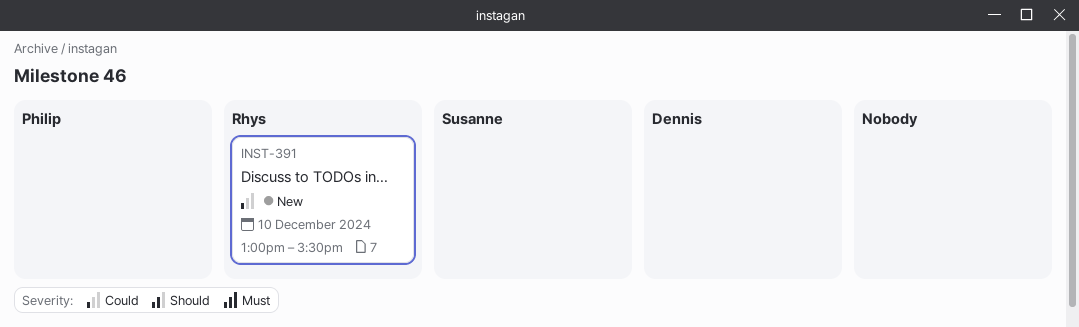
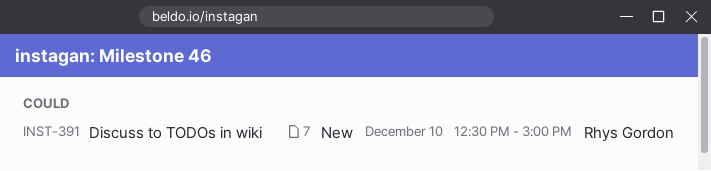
INST-391, begins: 13:00 -> 12:30
INST-391, ends: 15:30 -> 15:00

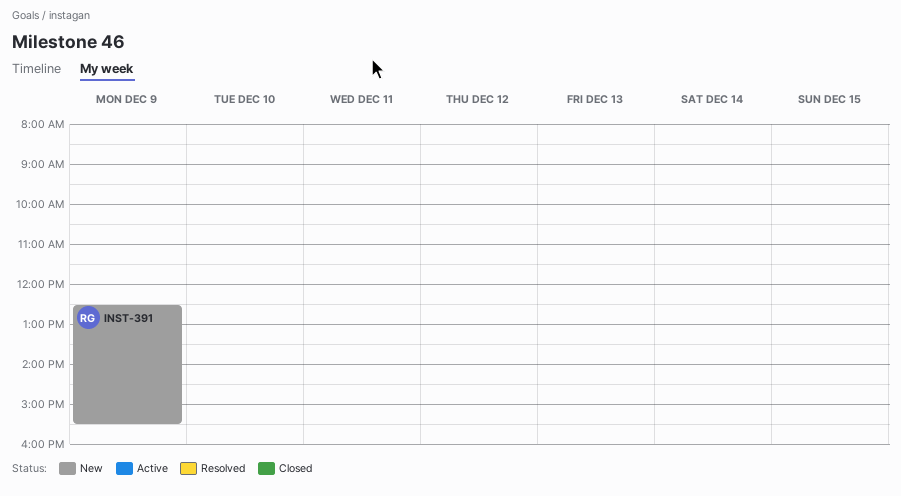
INST-391, day: Dec 10 -> Dec 9
INST-391, ends: 15:00 -> 15:30

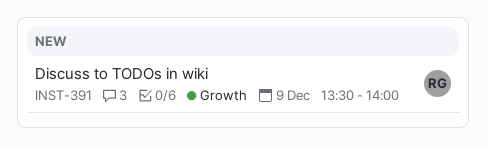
INST-391, begins: 12:30 -> 13:30
INST-391, ends: 15:30 -> 14:00

